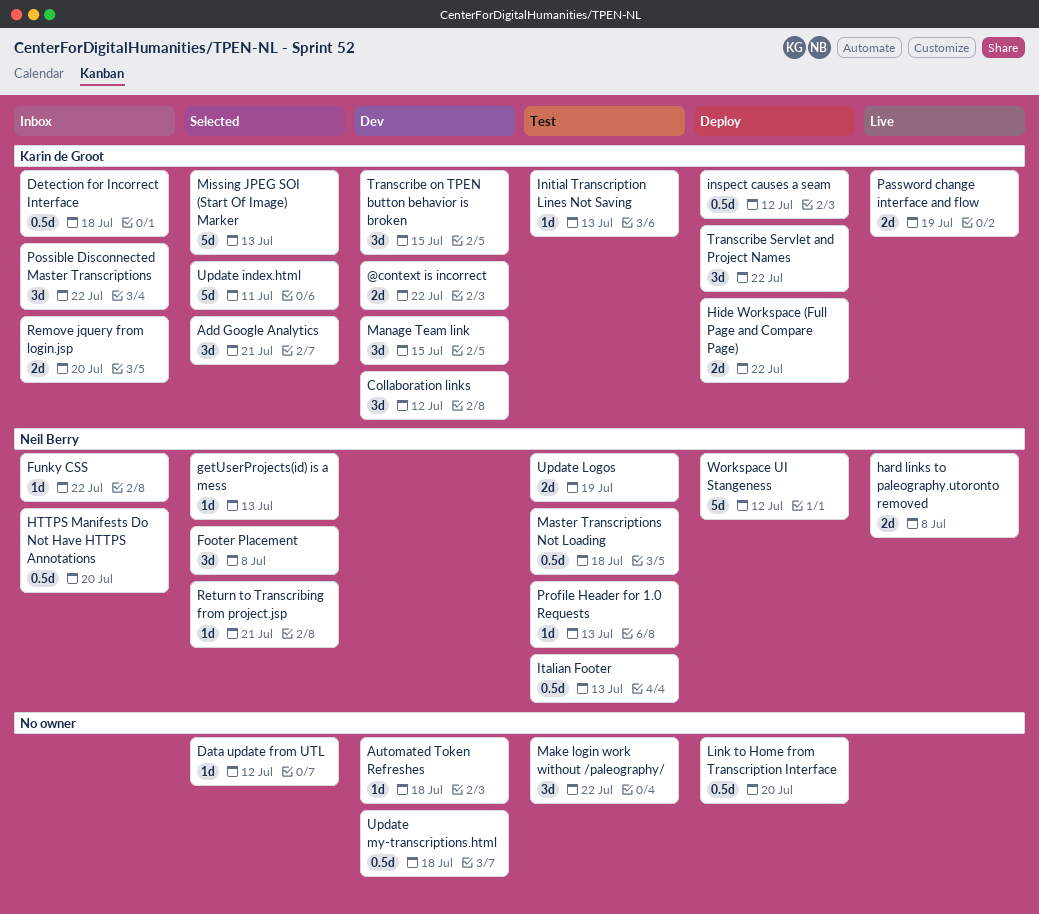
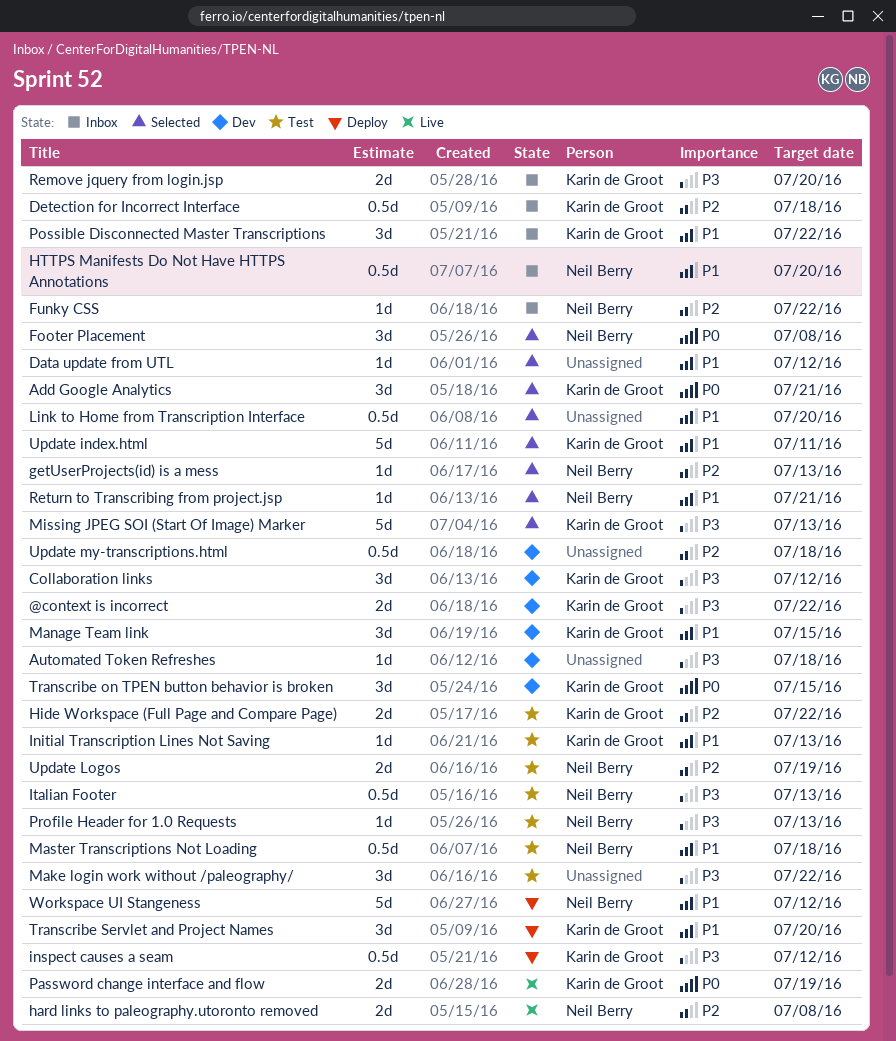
Hide Workspace (Full Page and Compare Page), status: Deploy -> Test
Link to Home from Transcription Interface, status: Deploy -> Selected
Transcribe Servlet and Project Names, due: Jul 22 -> Jul 20

